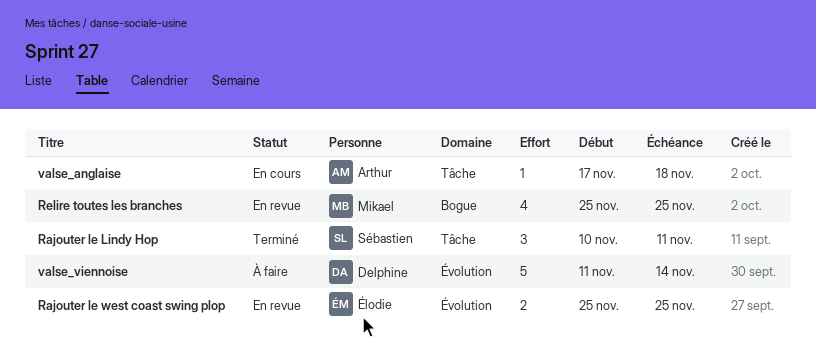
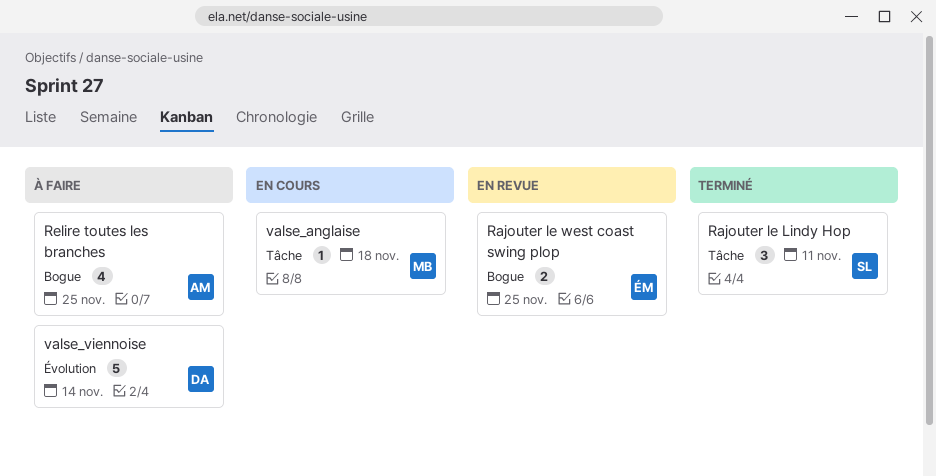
Rajouter le west coast swing plop, label: Évolution -> Bogue
Relire toutes les branches, status: En revue -> À faire
Relire toutes les branches, owner: Mikael -> Arthur
valse_anglaise, owner: Arthur -> Mikael

